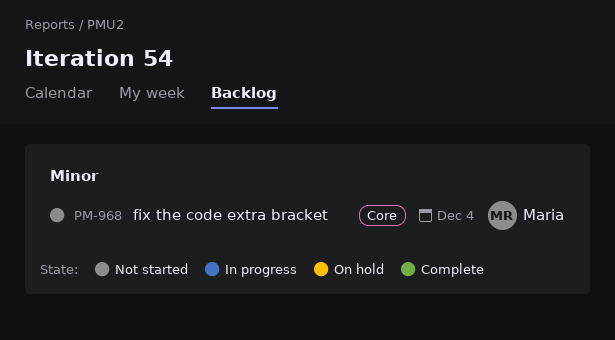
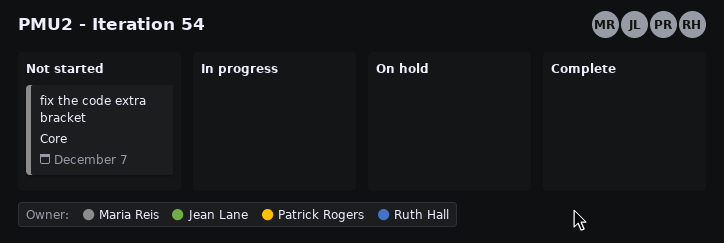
fix the code extra bracket, due: Dec 4 -> Dec 7

